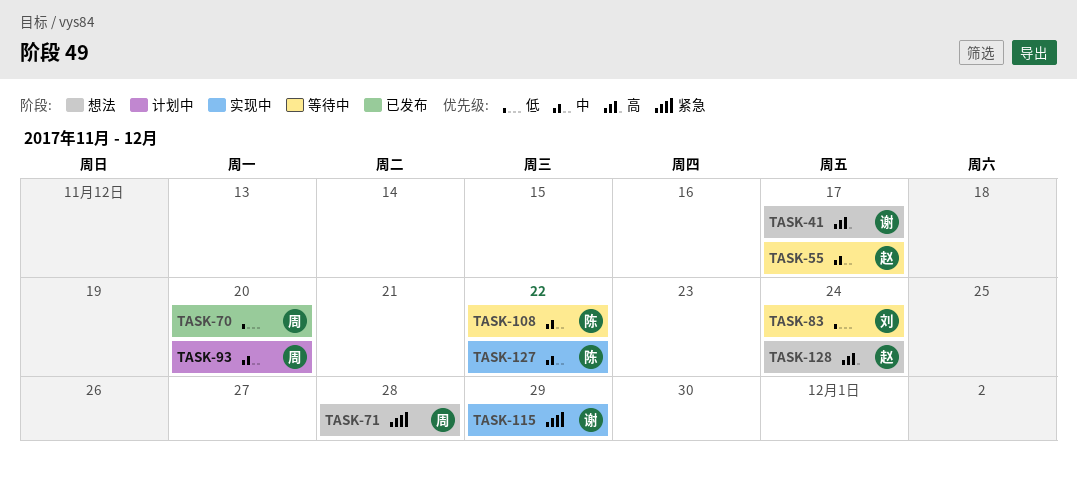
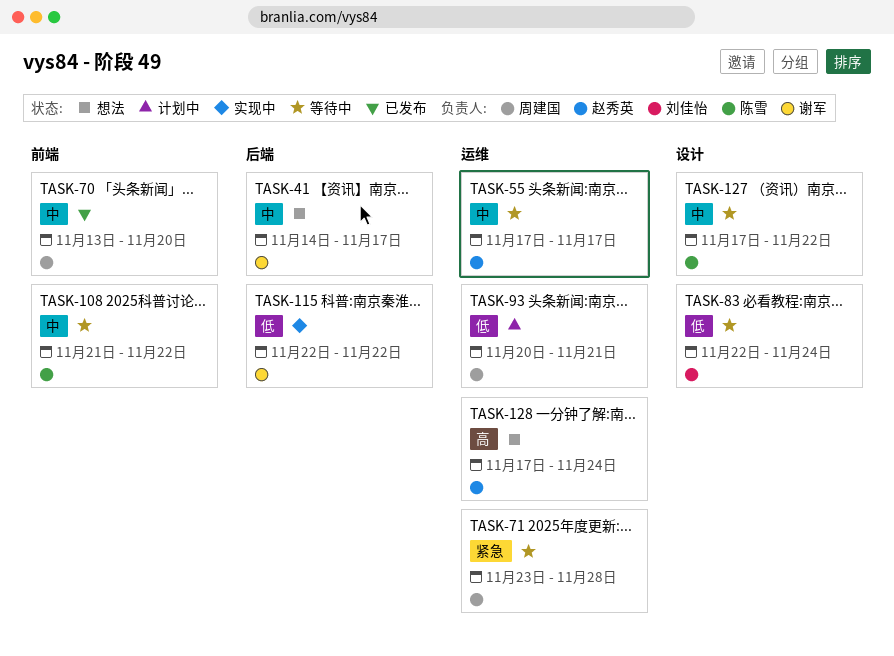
TASK-41, priority: 高 -> 中
TASK-70, priority: 低 -> 中
TASK-71, status: 想法 -> 等待中
TASK-93, priority: 中 -> 低
TASK-93, due: Nov 20 -> Nov 21
TASK-115, priority: 紧急 -> 低
TASK-115, due: Nov 29 -> Nov 22
TASK-127, status: 实现中 -> 等待中

